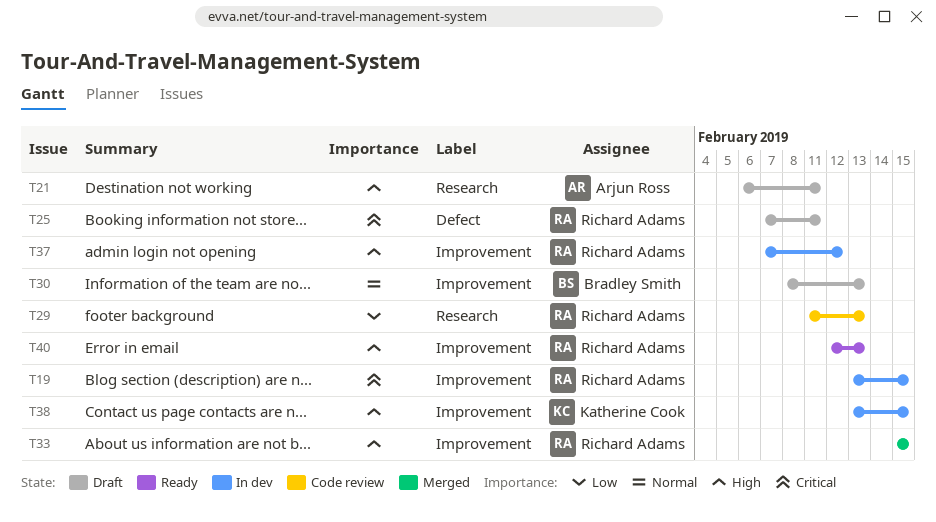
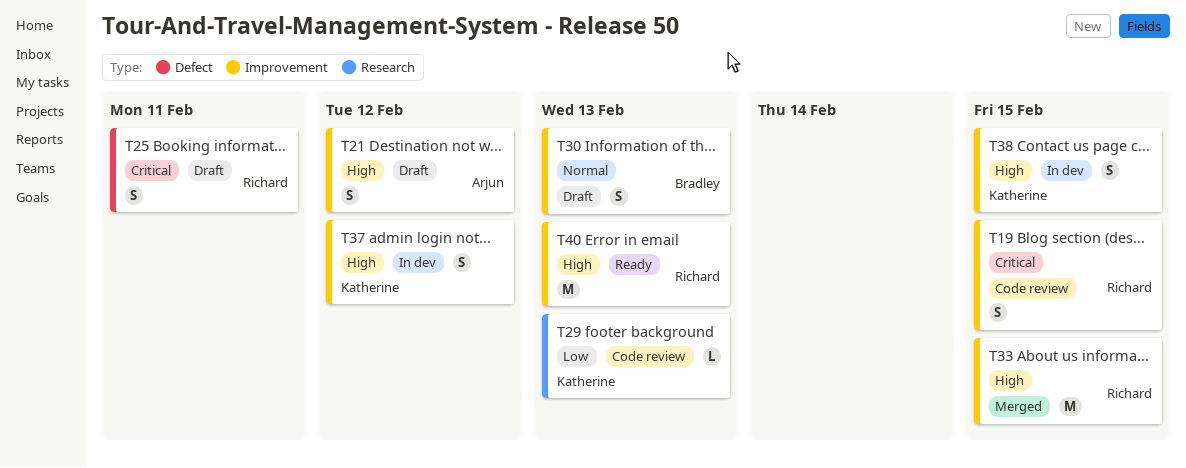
T19, status: In dev -> Code review
T21, label: Research -> Improvement
T21, due: Feb 11 -> Feb 12
T29, owner: Richard Adams -> Katherine Cook
T37, owner: Richard Adams -> Katherine Cook

